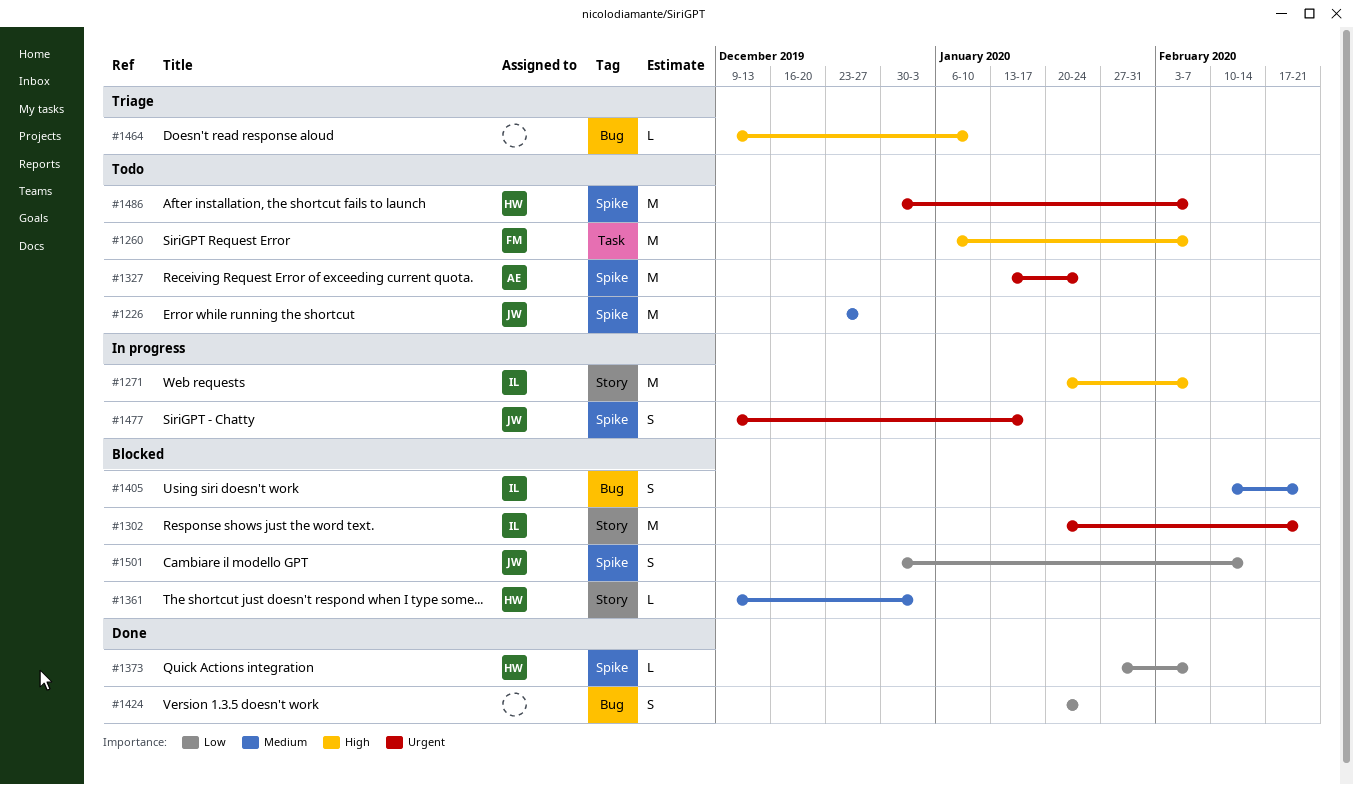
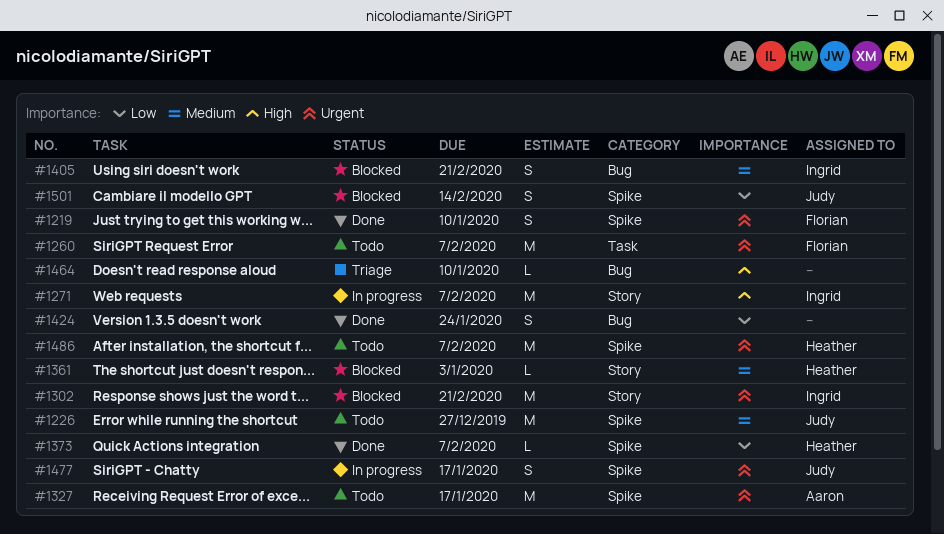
#1219: none -> present
#1260, priority: High -> Urgent
#1327, due: Jan 24 -> Jan 17

